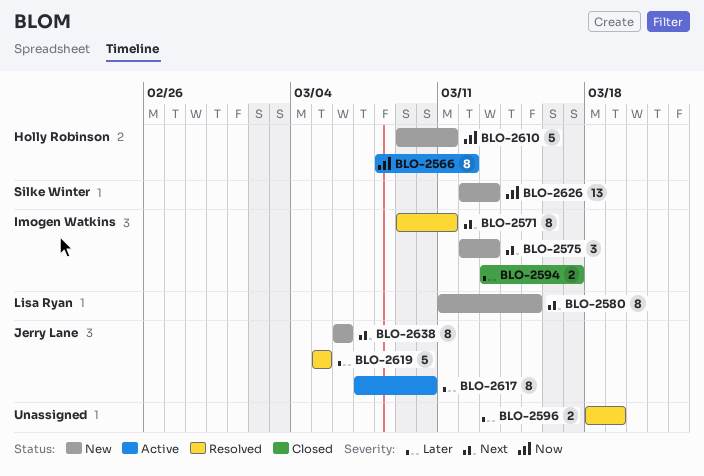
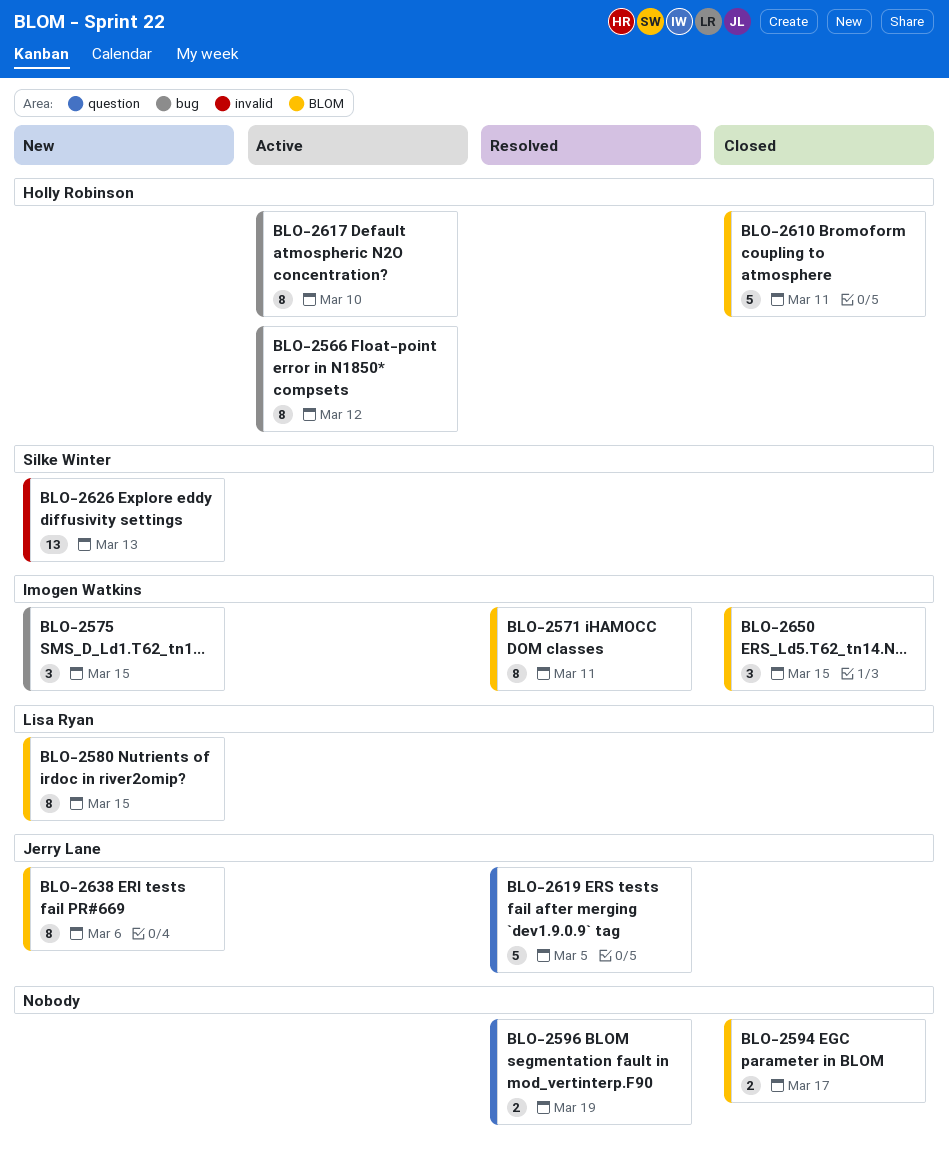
BLO-2575, due: Mar 13 -> Mar 15
BLO-2594, owner: Imogen Watkins -> none
BLO-2610, status: New -> Closed
BLO-2617, owner: Jerry Lane -> Holly Robinson
BLO-2650: none -> present

